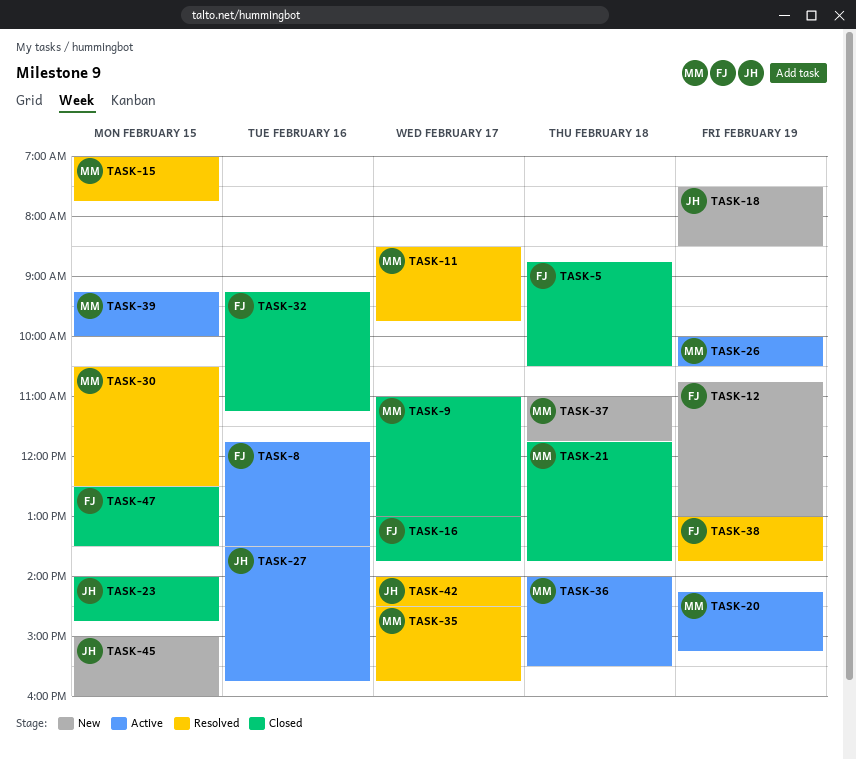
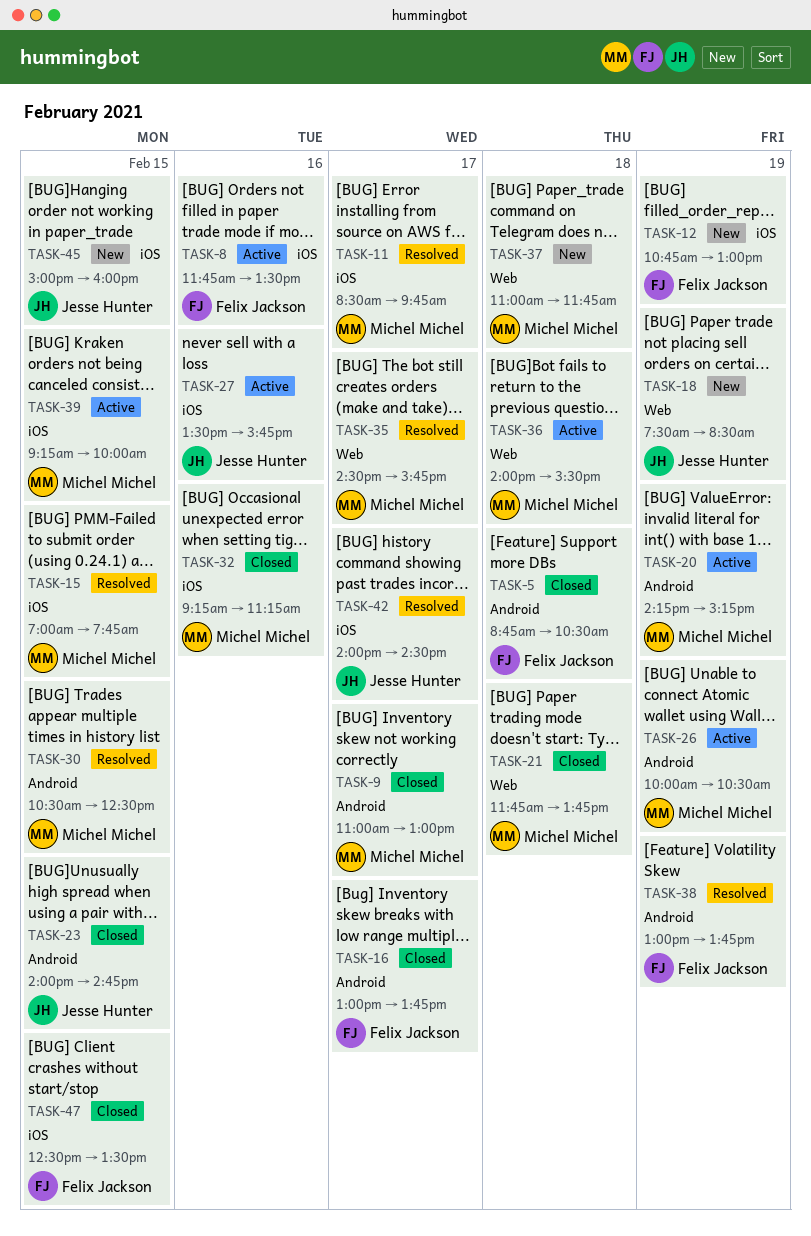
TASK-32, owner: Felix Jackson -> Michel Michel

